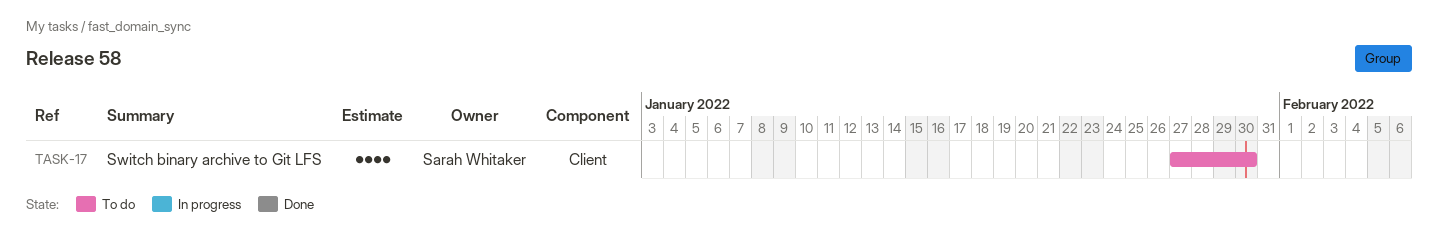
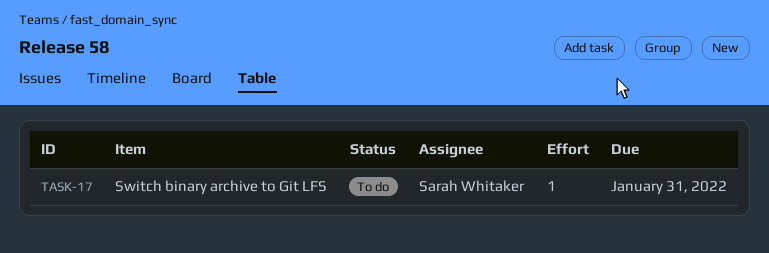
TASK-17, estimate: 4 -> 1
TASK-17, due: Jan 30 -> Jan 31

